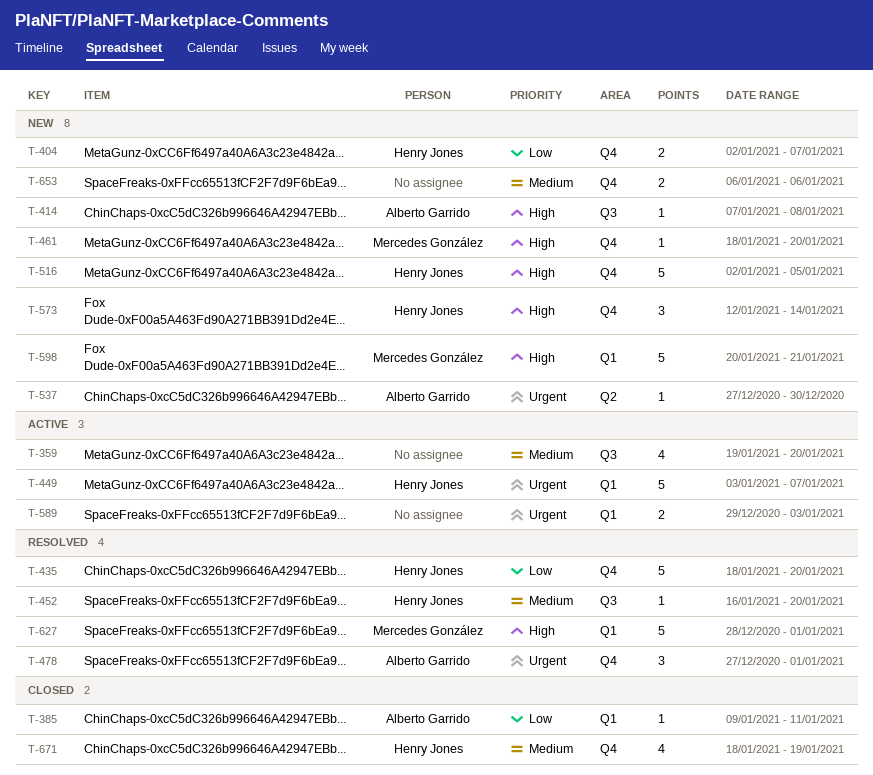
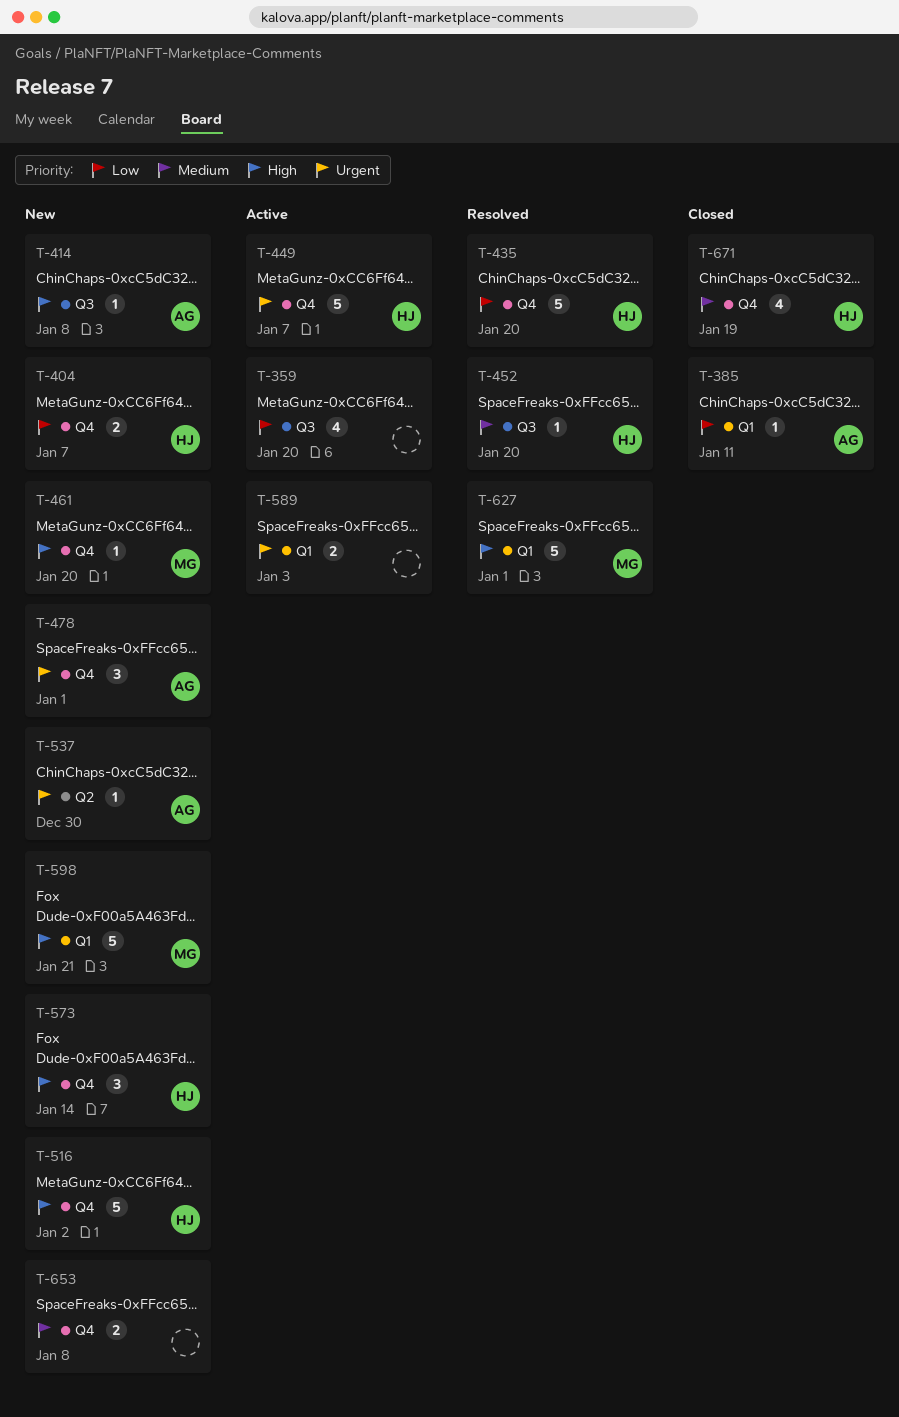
T-359, priority: Medium -> Low
T-449, label: Q1 -> Q4
T-478, status: Resolved -> New
T-516, due: Jan 5 -> Jan 2
T-653, due: Jan 6 -> Jan 8

